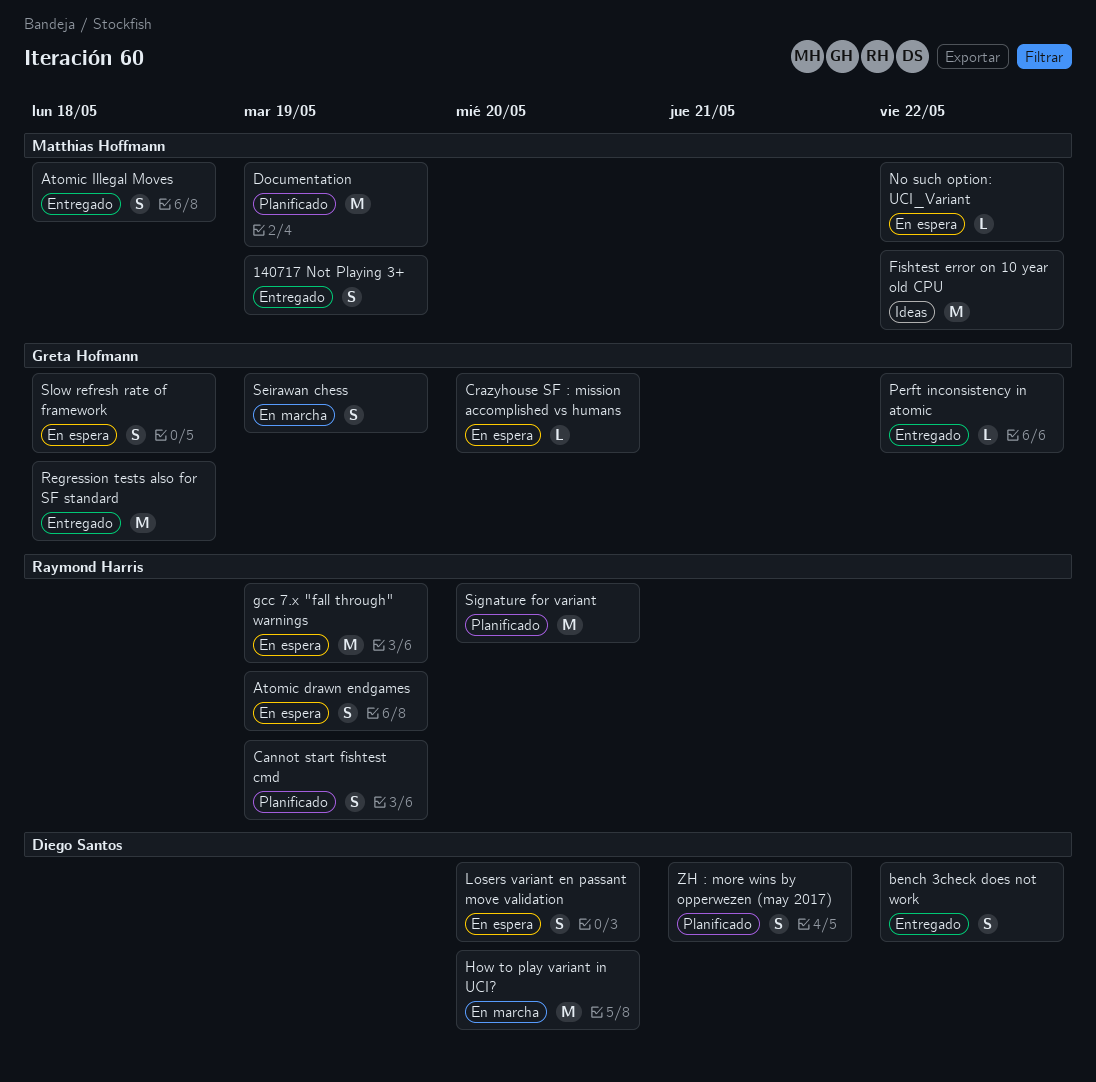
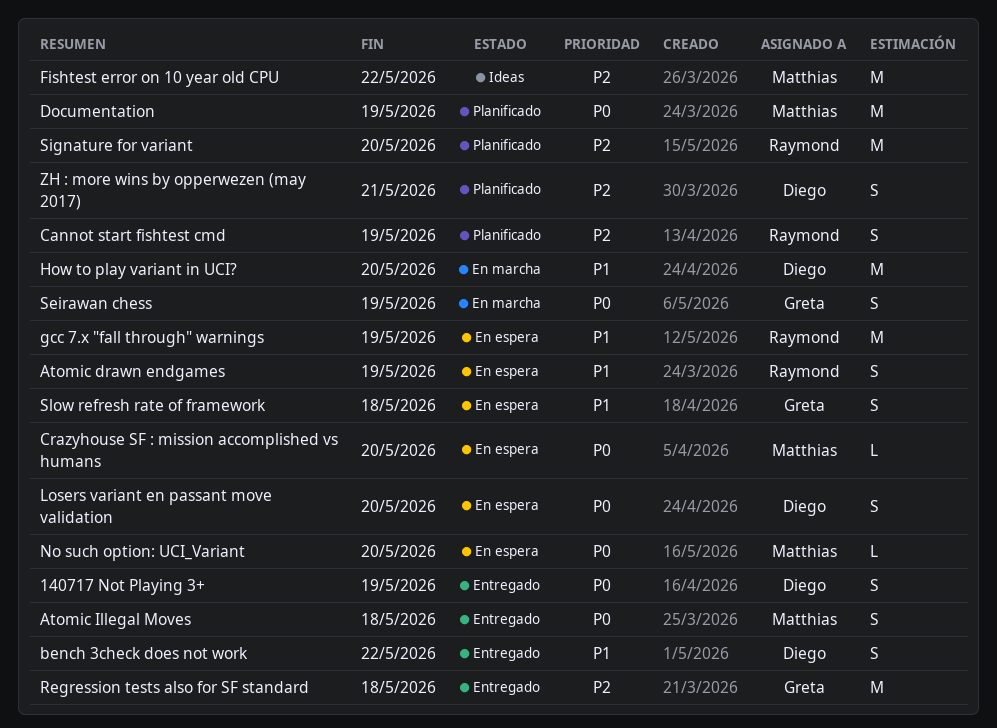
140717 Not Playing 3+, owner: Matthias Hoffmann -> Diego Santos
Crazyhouse SF : mission accomplished vs humans, owner: Greta Hofmann -> Matthias Hoffmann
No such option: UCI_Variant, due: May 22 -> May 20
Perft inconsistency in atomic: present -> none

